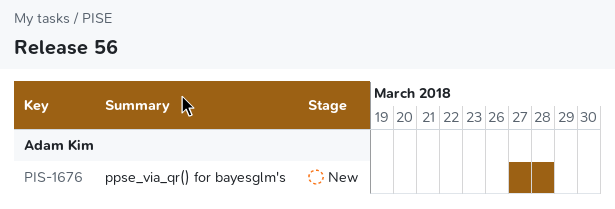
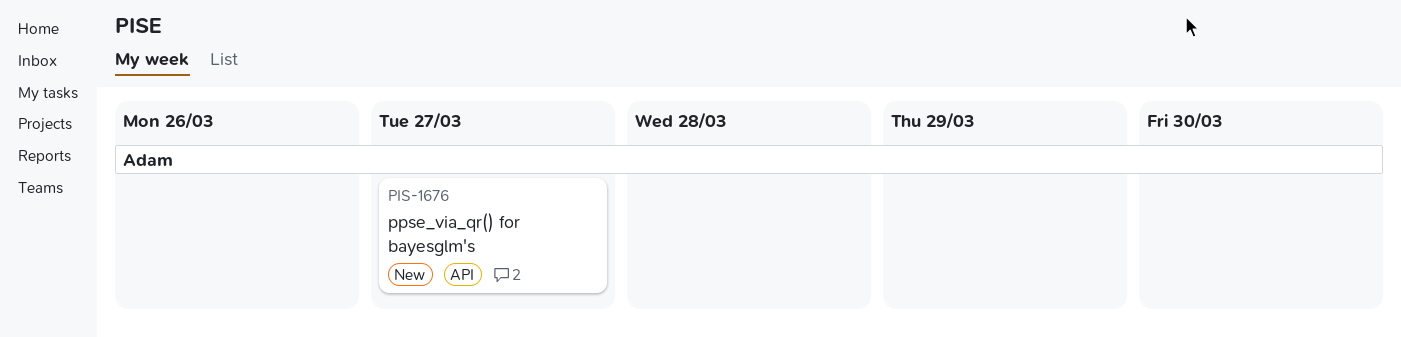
PIS-1676, due: Mar 28 -> Mar 27

